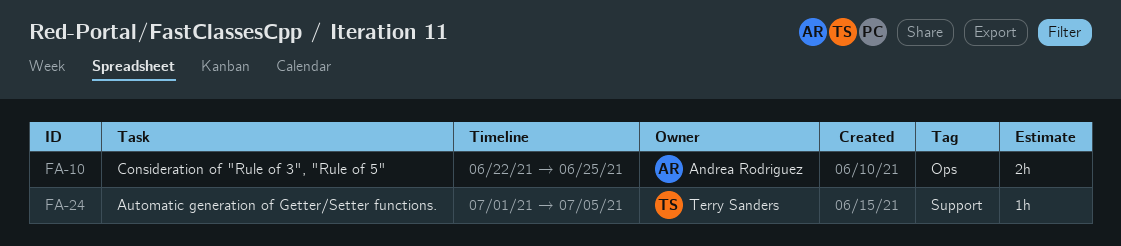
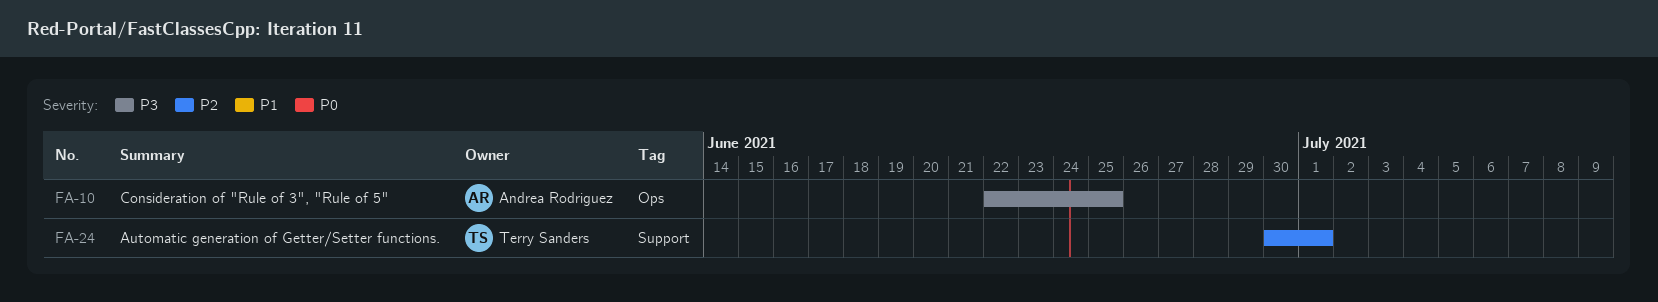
FA-24, start: Jul 1 -> Jun 30
FA-24, due: Jul 5 -> Jul 1

